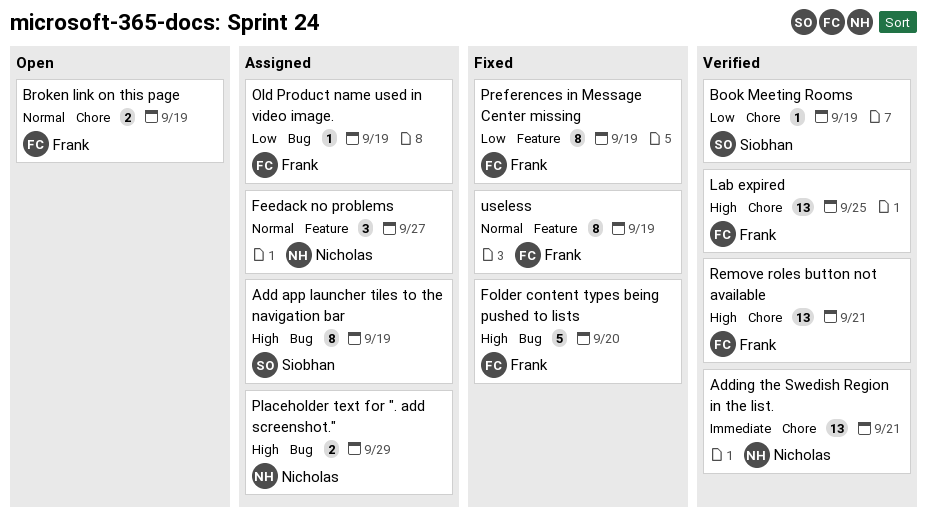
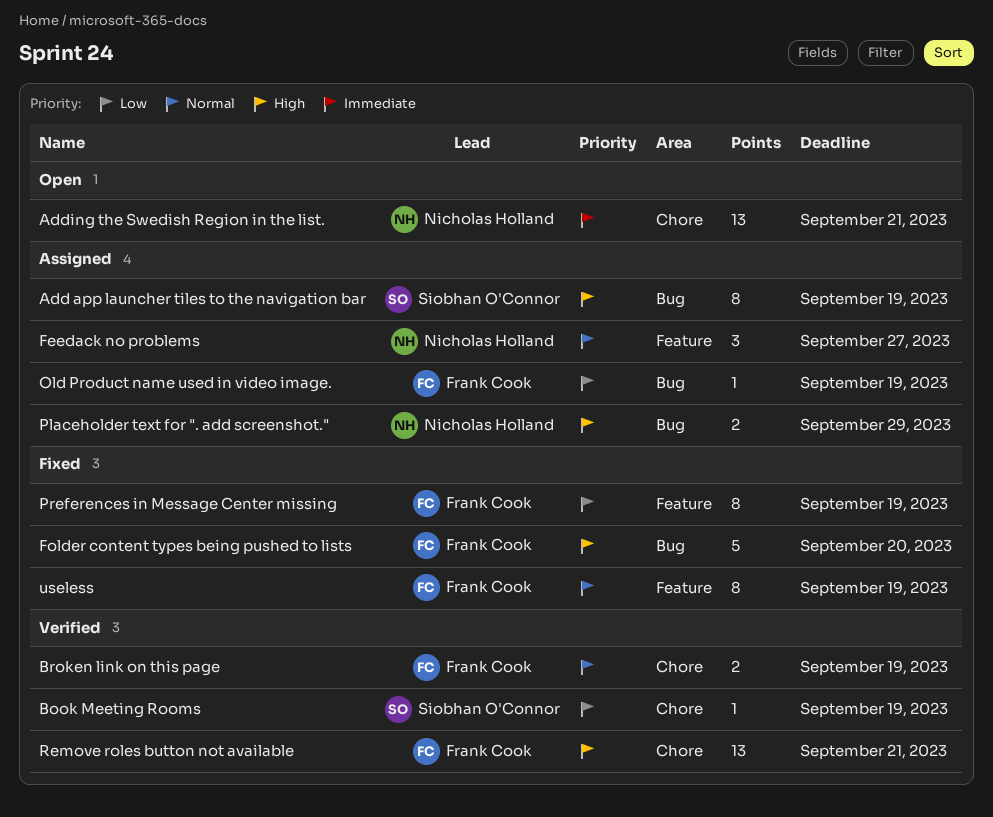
Adding the Swedish Region in the list., status: Verified -> Open
Broken link on this page, status: Open -> Verified
Lab expired: present -> none

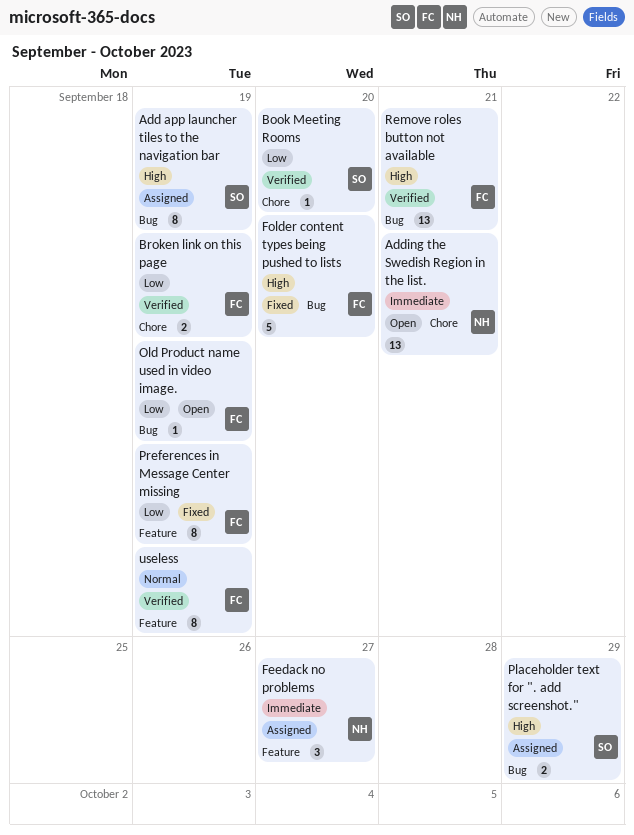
Book Meeting Rooms, due: Sep 19 -> Sep 20
Broken link on this page, priority: Normal -> Low
Feedack no problems, priority: Normal -> Immediate
Old Product name used in video image., status: Assigned -> Open
Placeholder text for ". add screenshot.", owner: Nicholas Holland -> Siobhan O'Connor
Remove roles button not available, label: Chore -> Bug
useless, status: Fixed -> Verified

